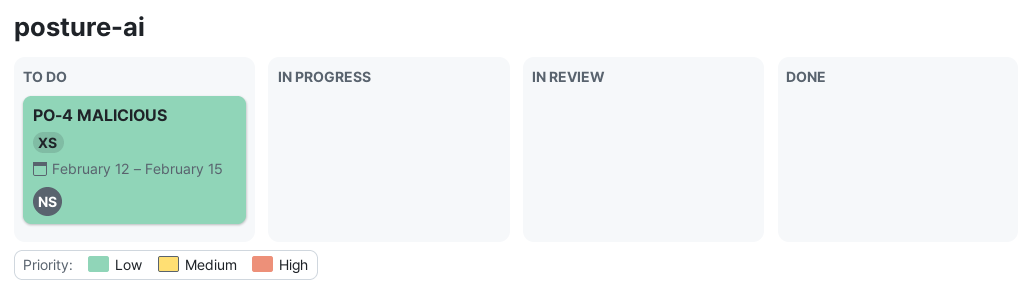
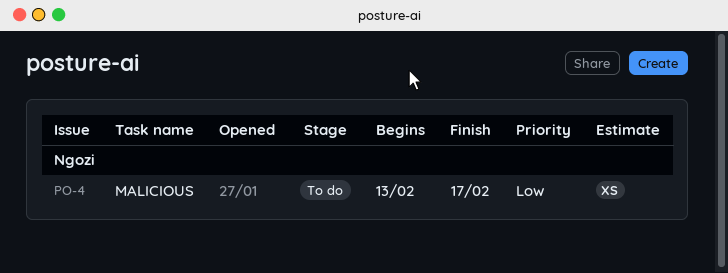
PO-4, start: Feb 12 -> Feb 13
PO-4, due: Feb 15 -> Feb 17

